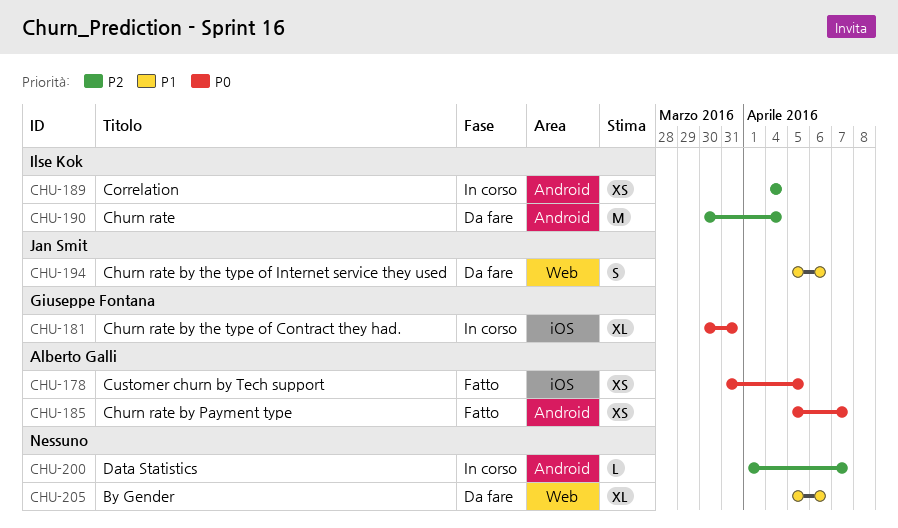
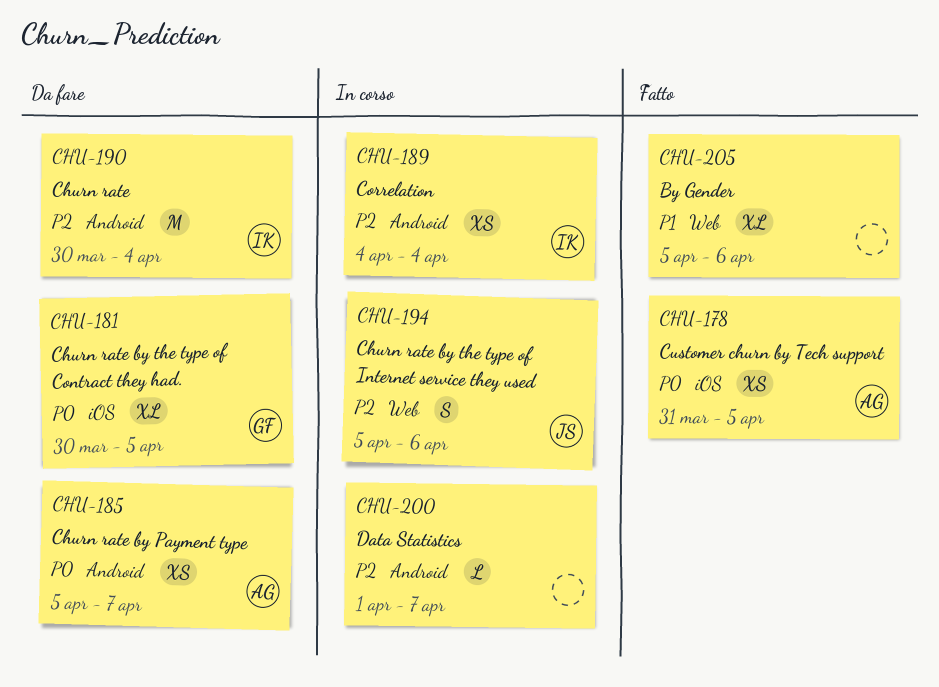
CHU-181, status: In corso -> Da fare
CHU-181, due: Mar 31 -> Apr 5
CHU-185, status: Fatto -> Da fare
CHU-194, status: Da fare -> In corso
CHU-194, priority: P1 -> P2
CHU-205, status: Da fare -> Fatto

